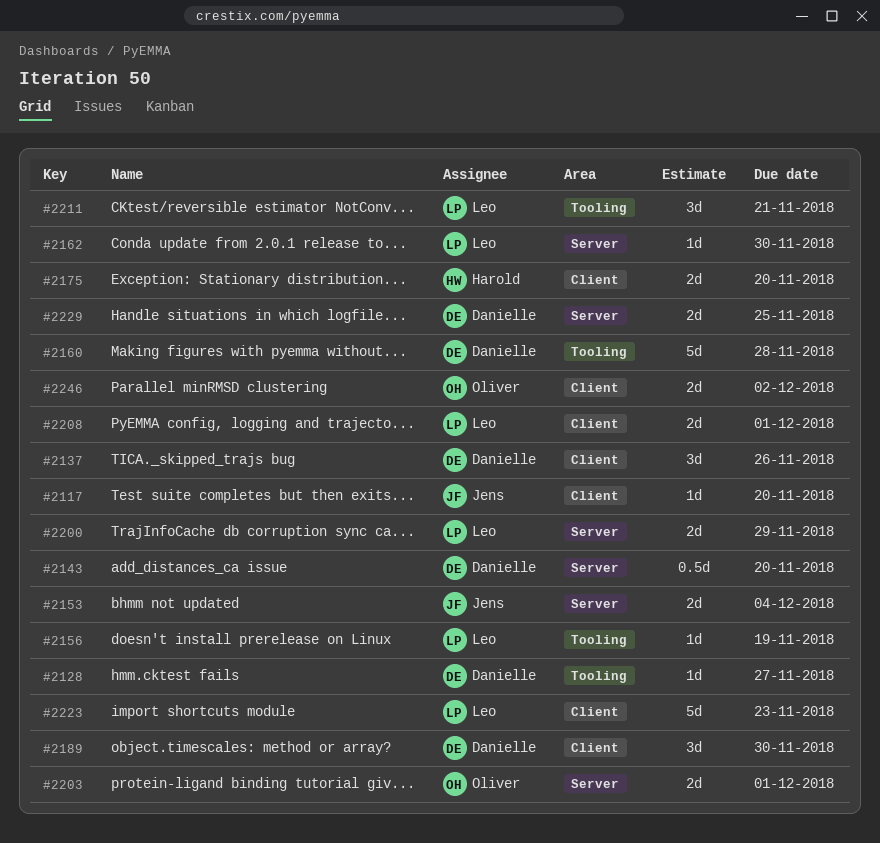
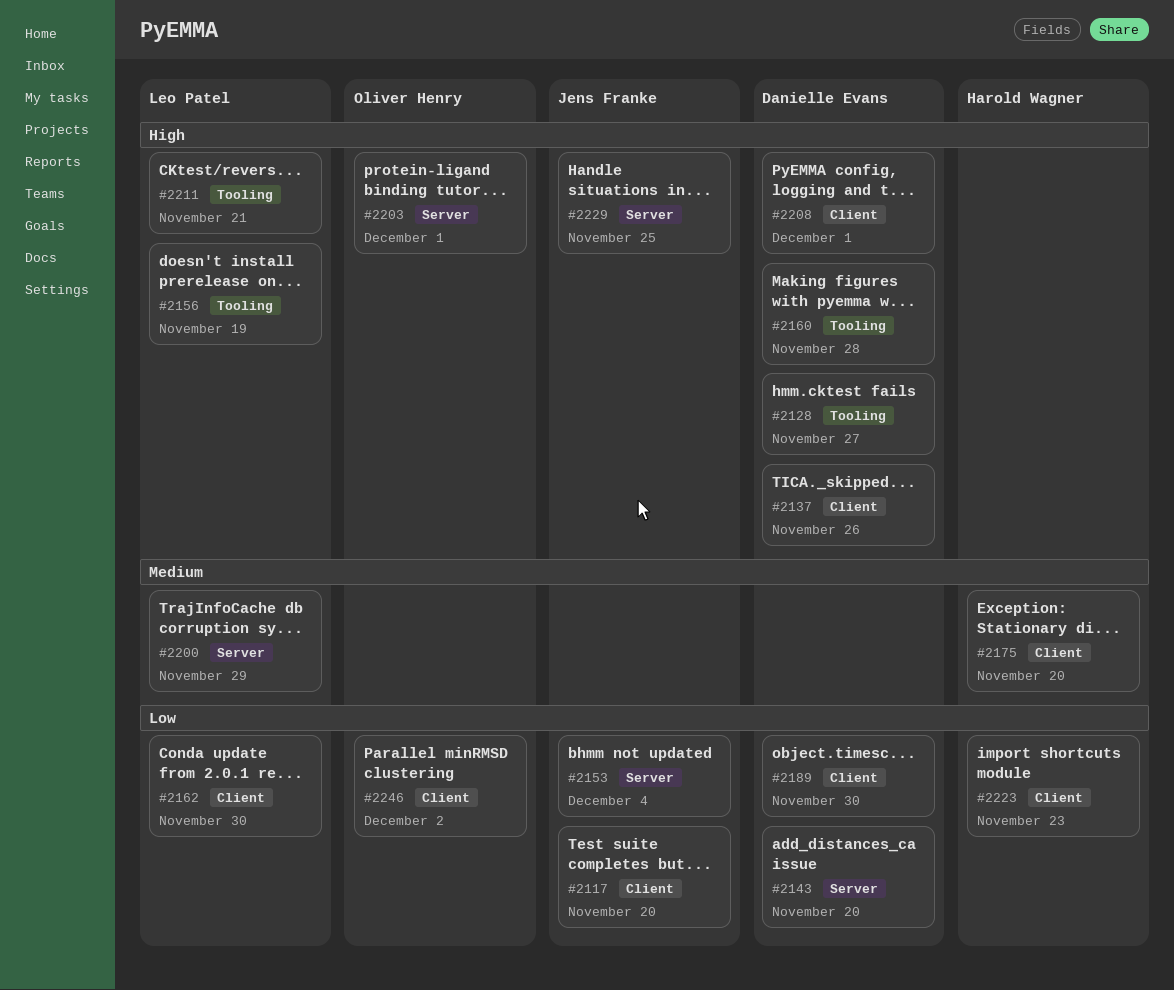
#2162, label: Server -> Client
#2208, owner: Leo Patel -> Danielle Evans
#2223, owner: Leo Patel -> Harold Wagner
#2229, owner: Danielle Evans -> Jens Franke

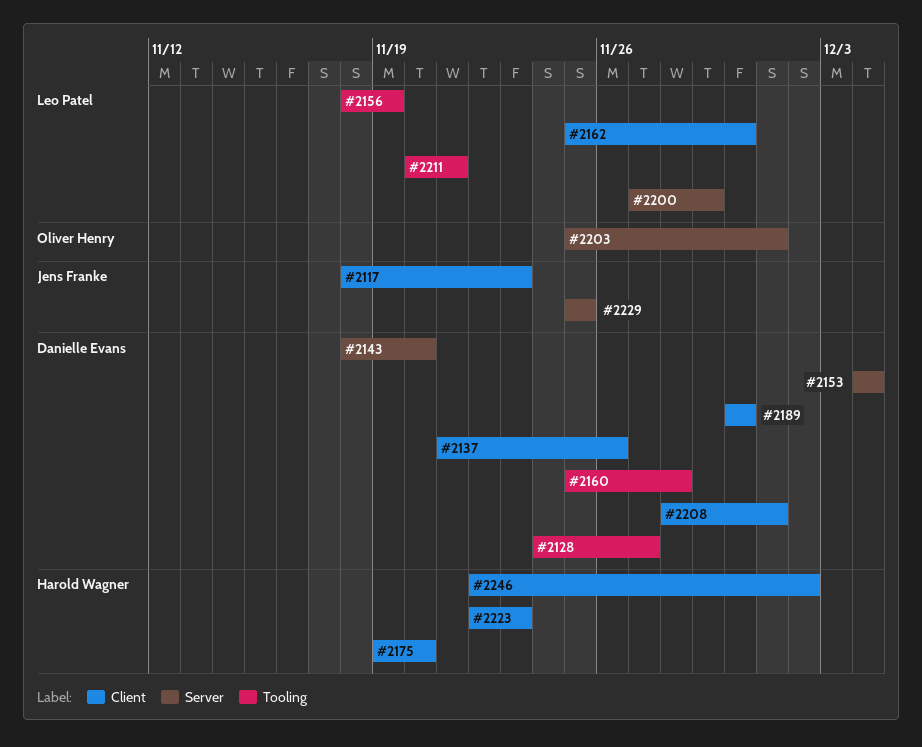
#2117, due: Nov 20 -> Nov 23
#2153, owner: Jens Franke -> Danielle Evans
#2246, owner: Oliver Henry -> Harold Wagner

